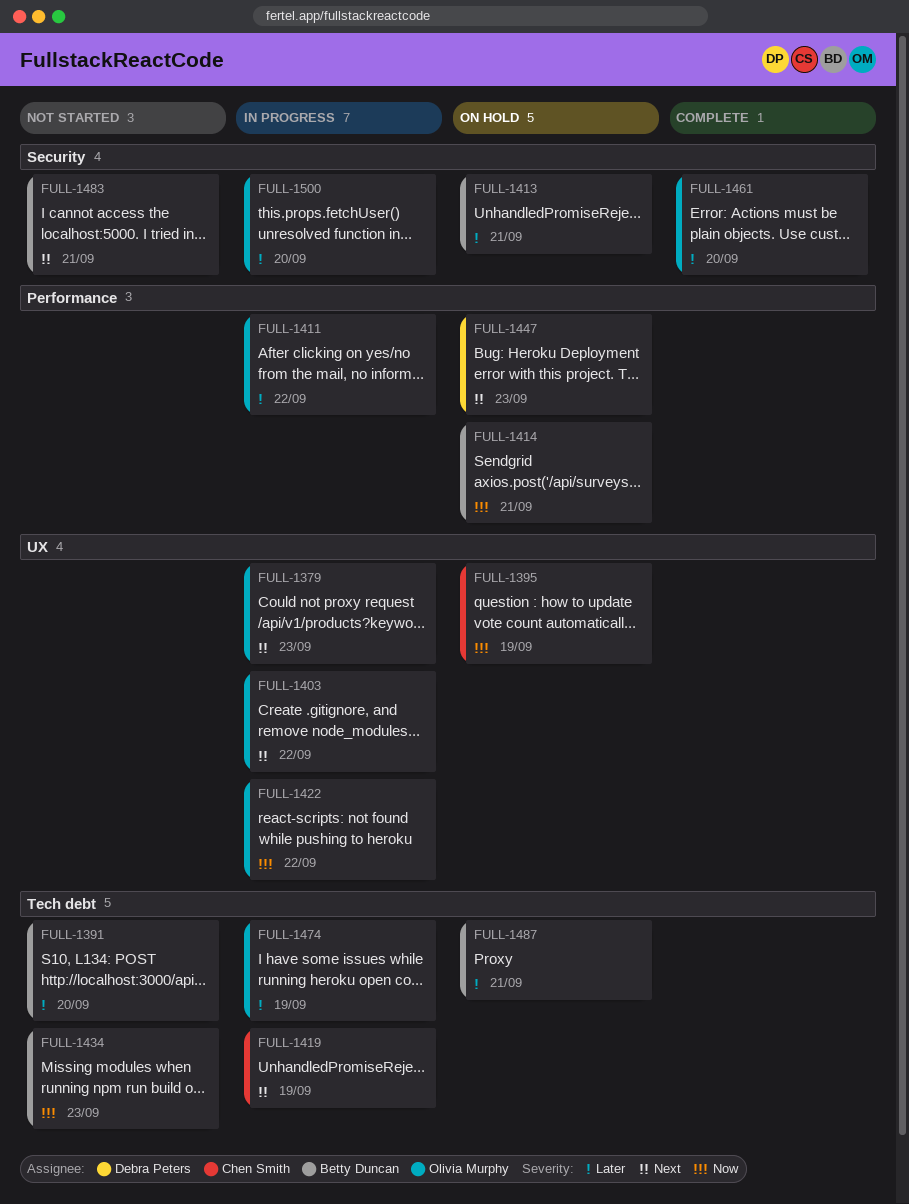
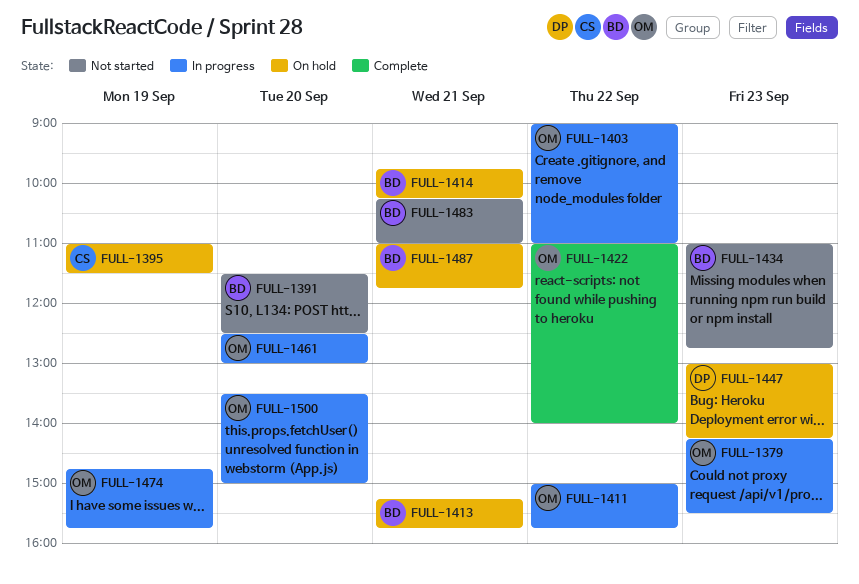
FULL-1419: present -> none
FULL-1422, status: In progress -> Complete
FULL-1461, status: Complete -> In progress

